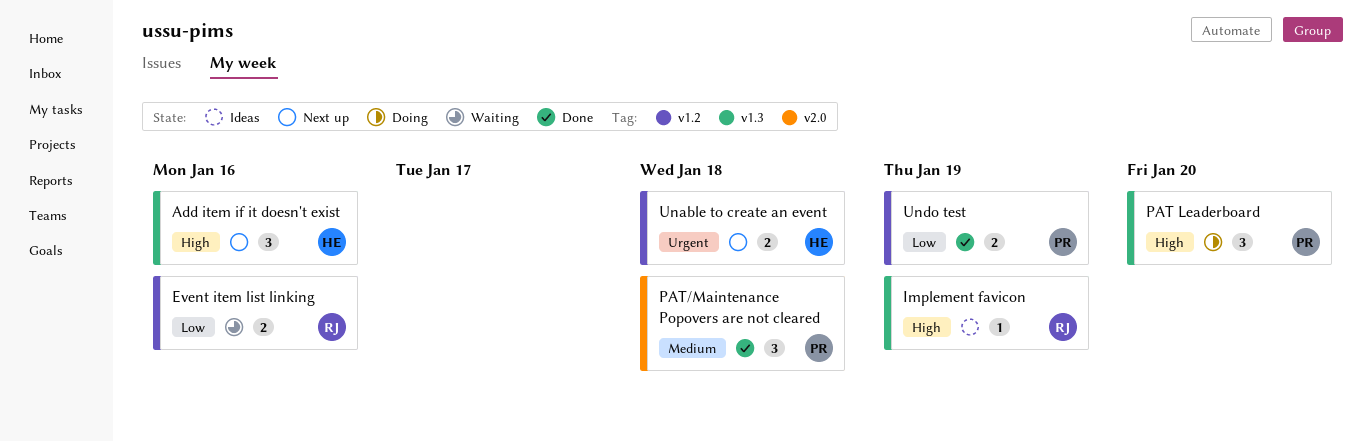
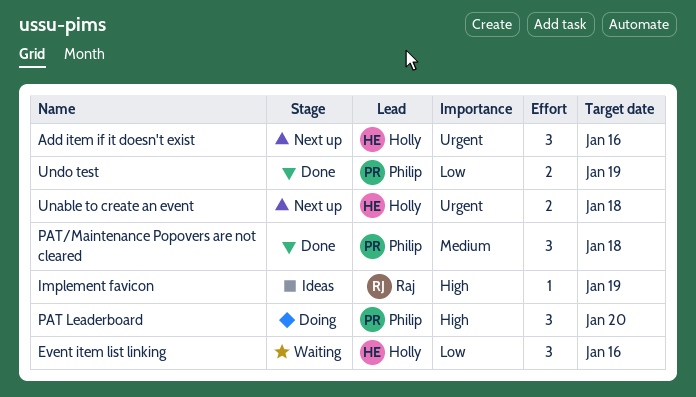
Add item if it doesn't exist, priority: High -> Urgent
Event item list linking, owner: Raj -> Holly
Event item list linking, estimate: 2 -> 3

